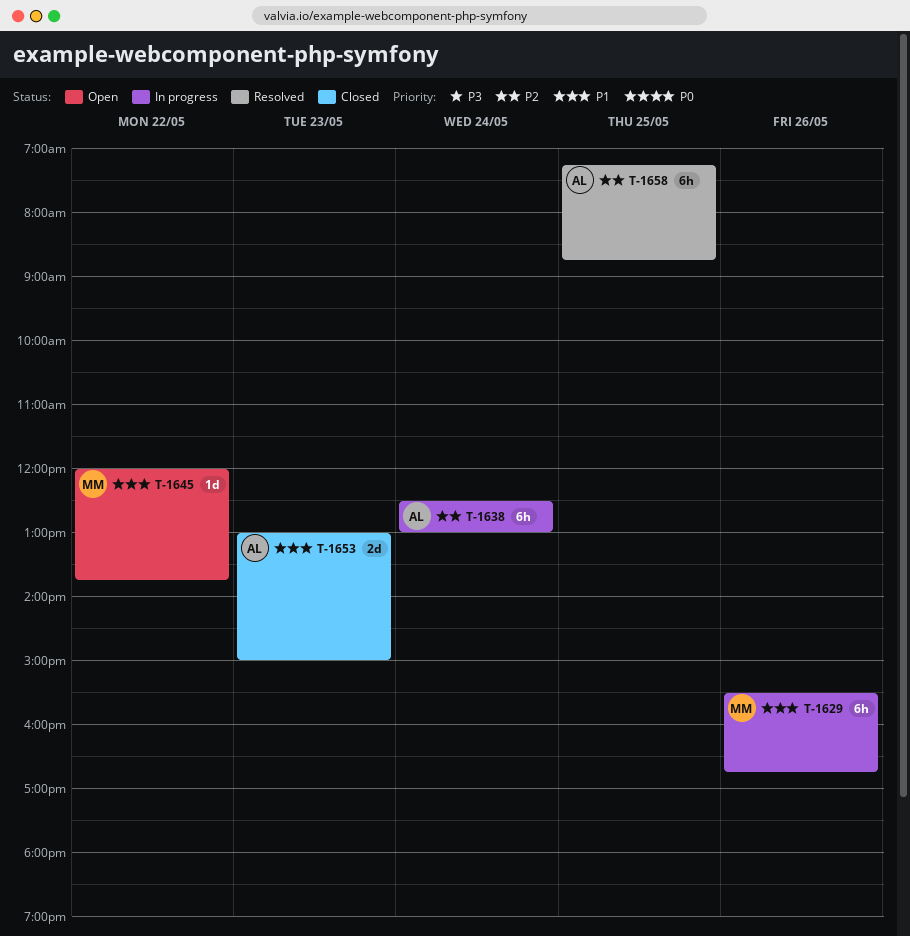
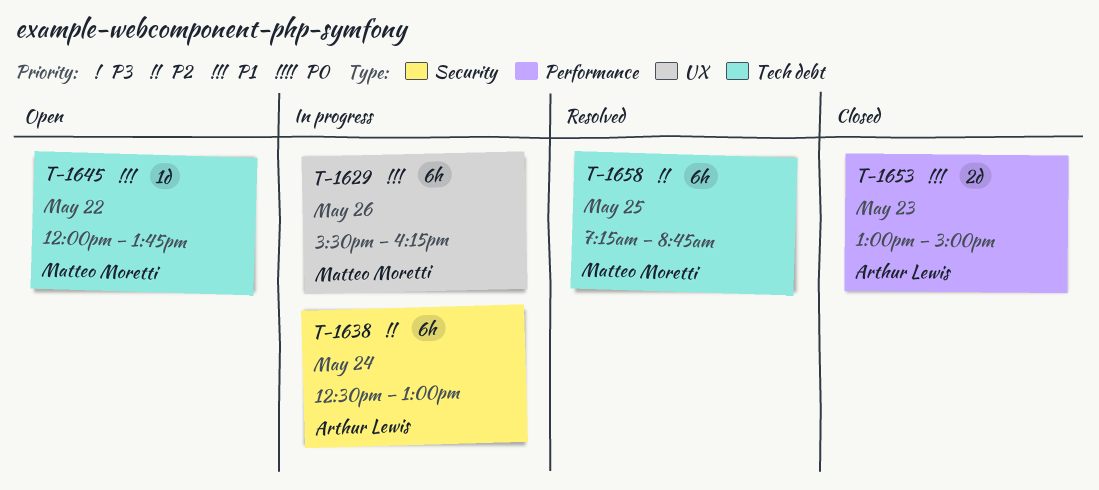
T-1629, ends: 16:45 -> 16:15
T-1658, owner: Arthur Lewis -> Matteo Moretti

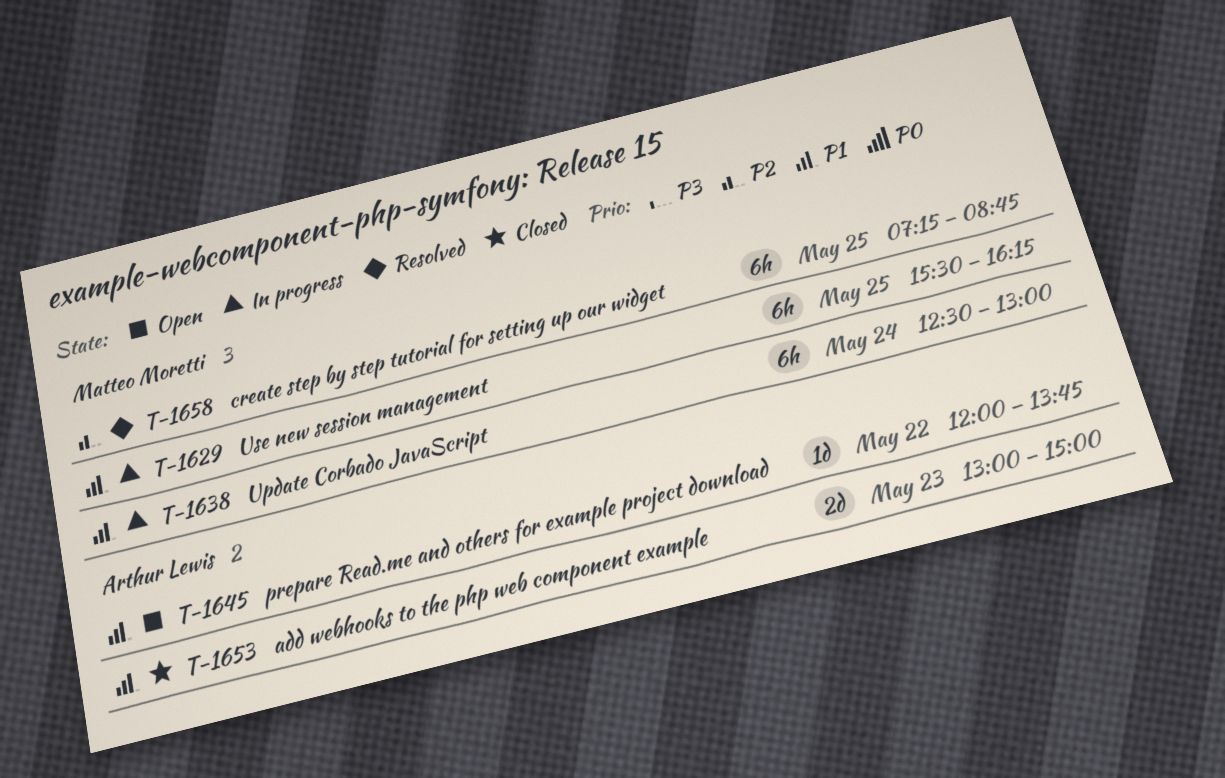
T-1629, day: May 26 -> May 25
T-1638, owner: Arthur Lewis -> Matteo Moretti
T-1638, priority: P2 -> P1
T-1645, owner: Matteo Moretti -> Arthur Lewis

